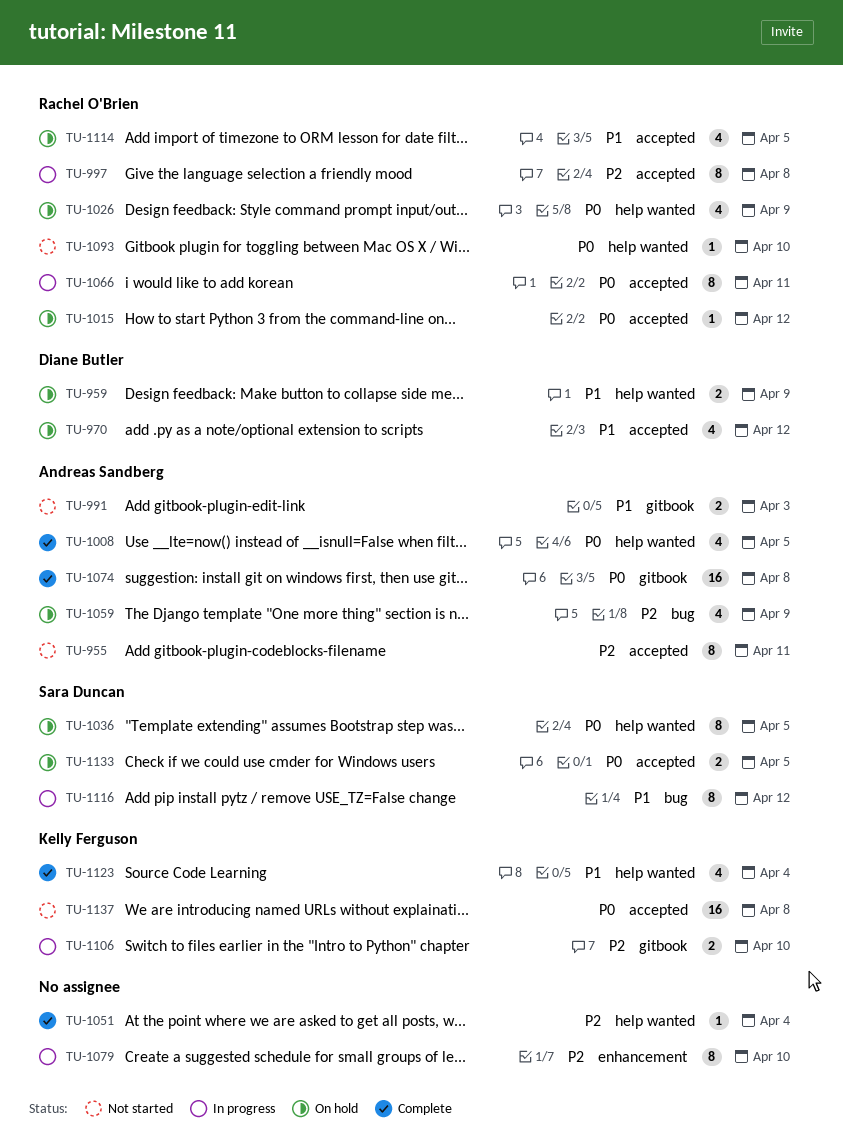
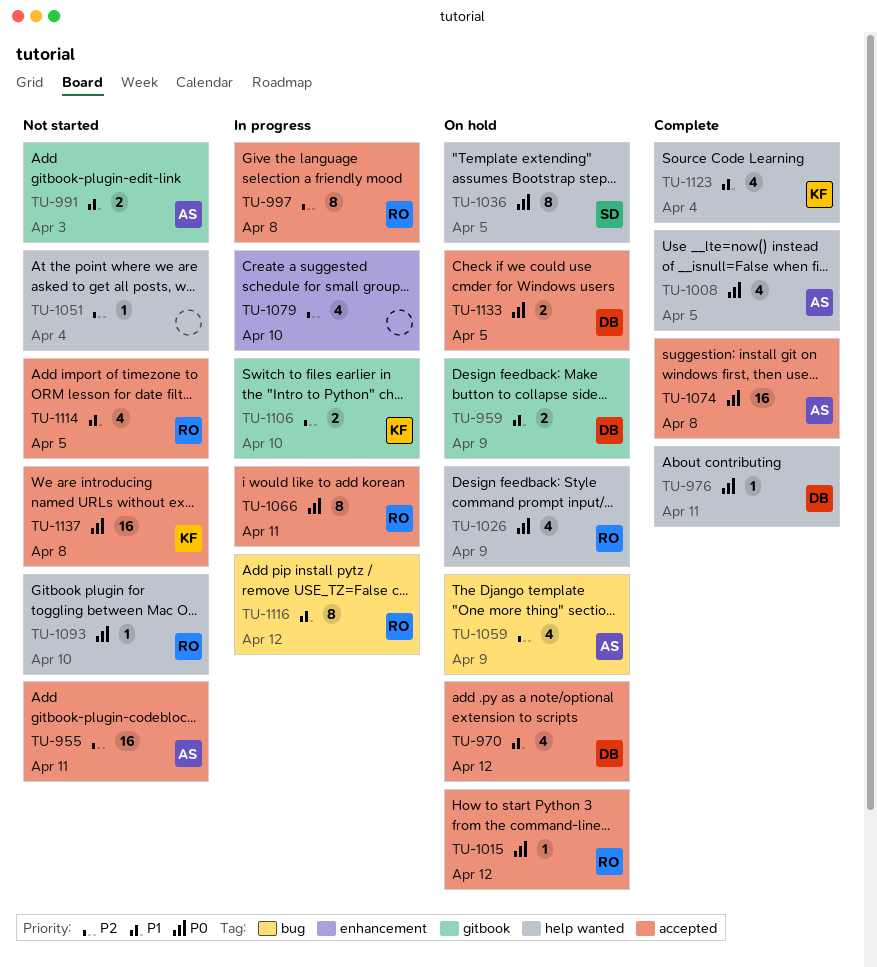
TU-955, estimate: 8 -> 16
TU-959, label: help wanted -> gitbook
TU-976: none -> present
TU-1051, status: Complete -> Not started
TU-1074, label: gitbook -> accepted
TU-1079, estimate: 8 -> 4
TU-1114, status: On hold -> Not started
TU-1116, owner: Sara Duncan -> Rachel O'Brien
TU-1133, owner: Sara Duncan -> Diane Butler

